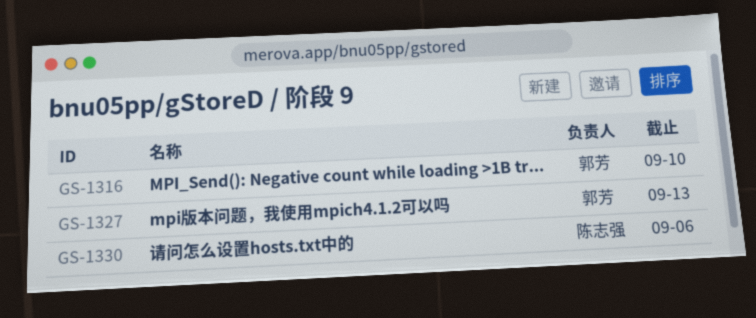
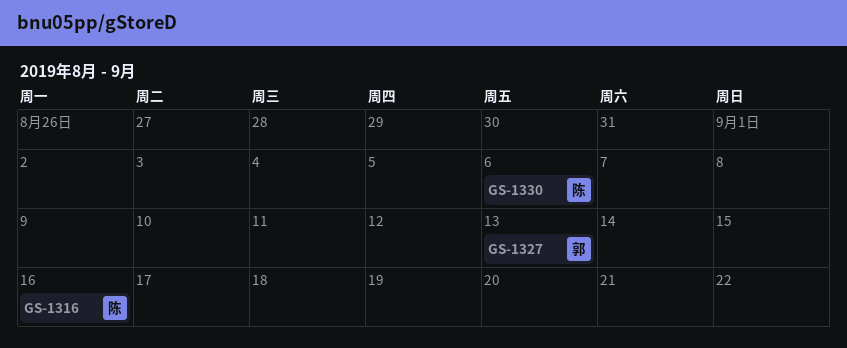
GS-1316, owner: 郭芳 -> 陈志强
GS-1316, due: Sep 10 -> Sep 16

